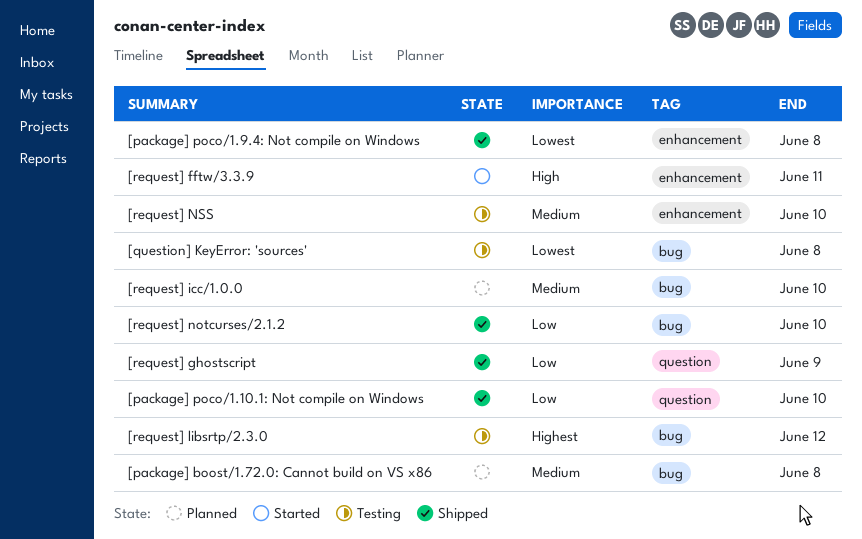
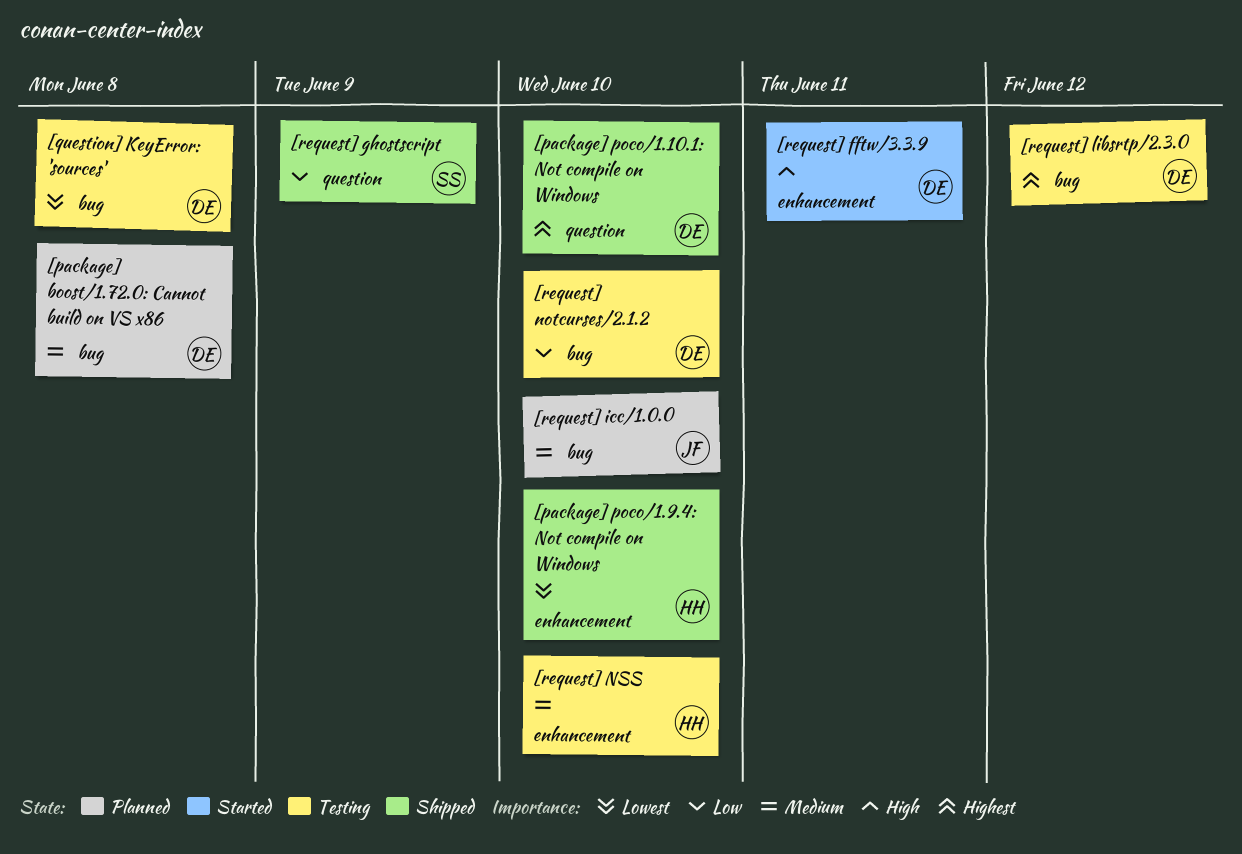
[package] poco/1.10.1: Not compile on Windows, priority: Low -> Highest
[package] poco/1.9.4: Not compile on Windows, due: Jun 8 -> Jun 10
[request] notcurses/2.1.2, status: Shipped -> Testing

